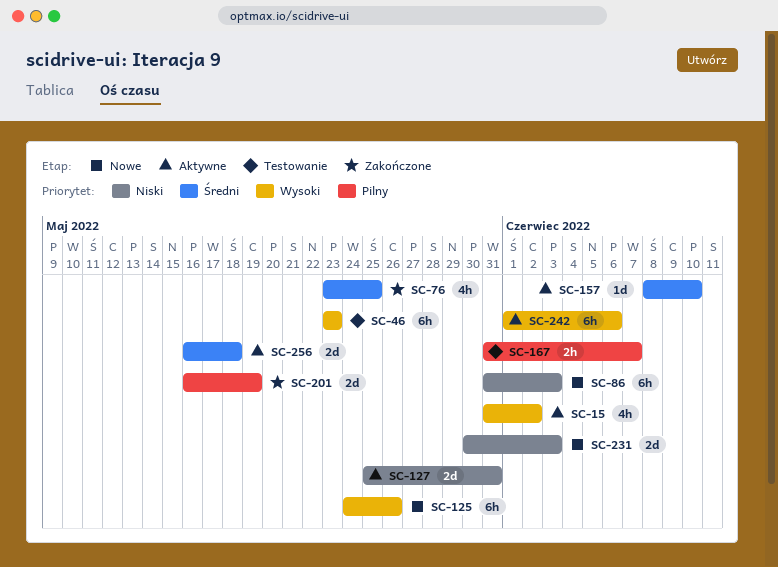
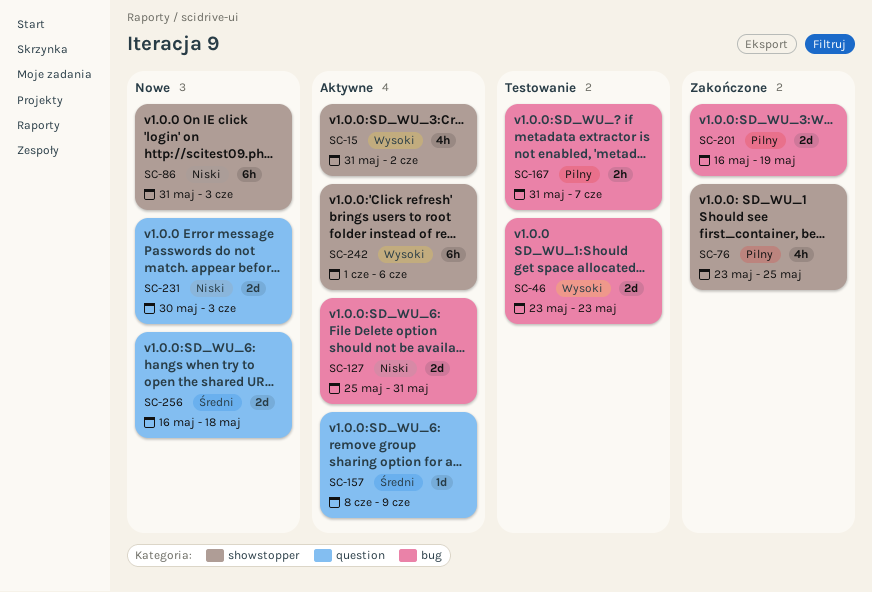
SC-46, estimate: 6h -> 2d
SC-76, priority: Średni -> Pilny
SC-125: present -> none
SC-157, due: Jun 10 -> Jun 9
SC-256, status: Aktywne -> Nowe

